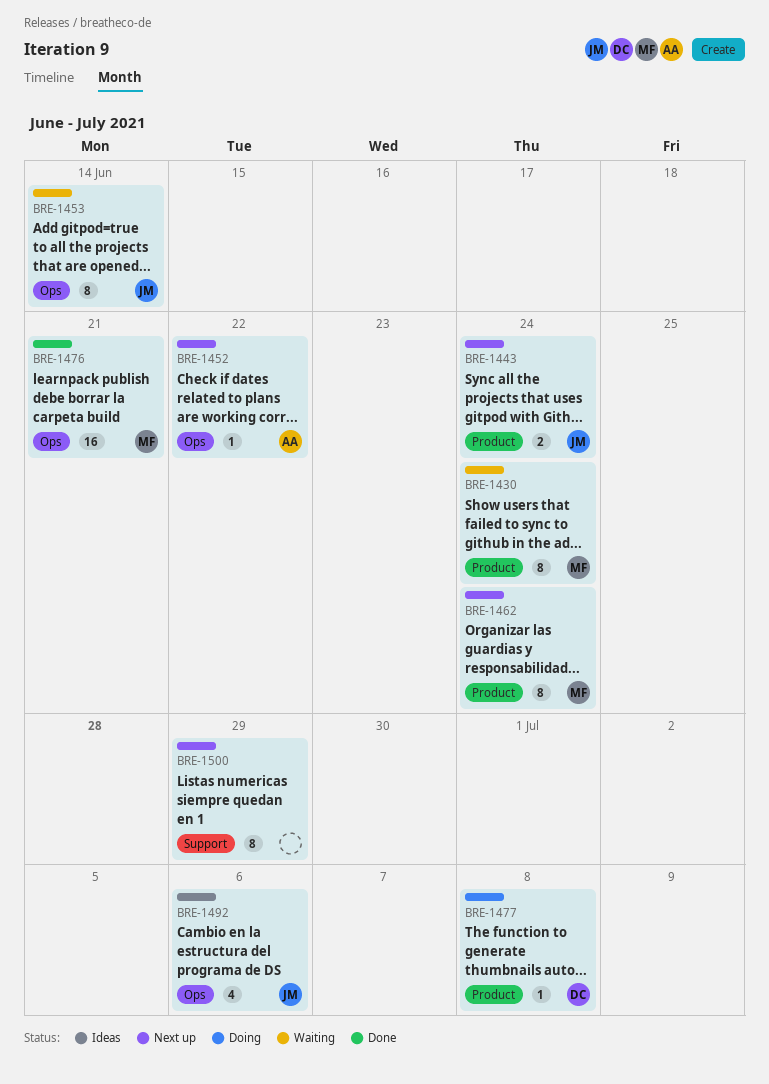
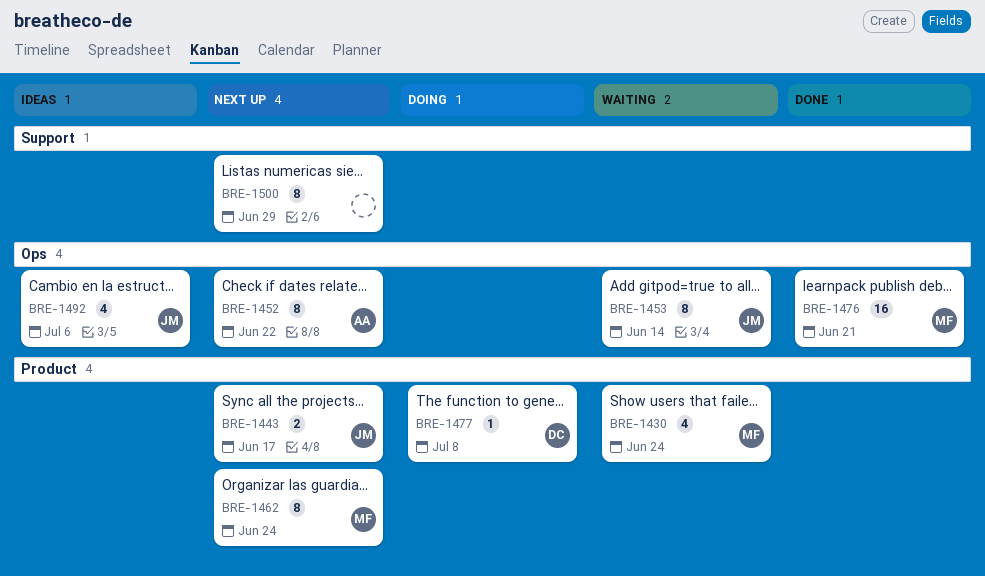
BRE-1430, estimate: 8 -> 4
BRE-1443, due: Jun 24 -> Jun 17
BRE-1452, estimate: 1 -> 8

